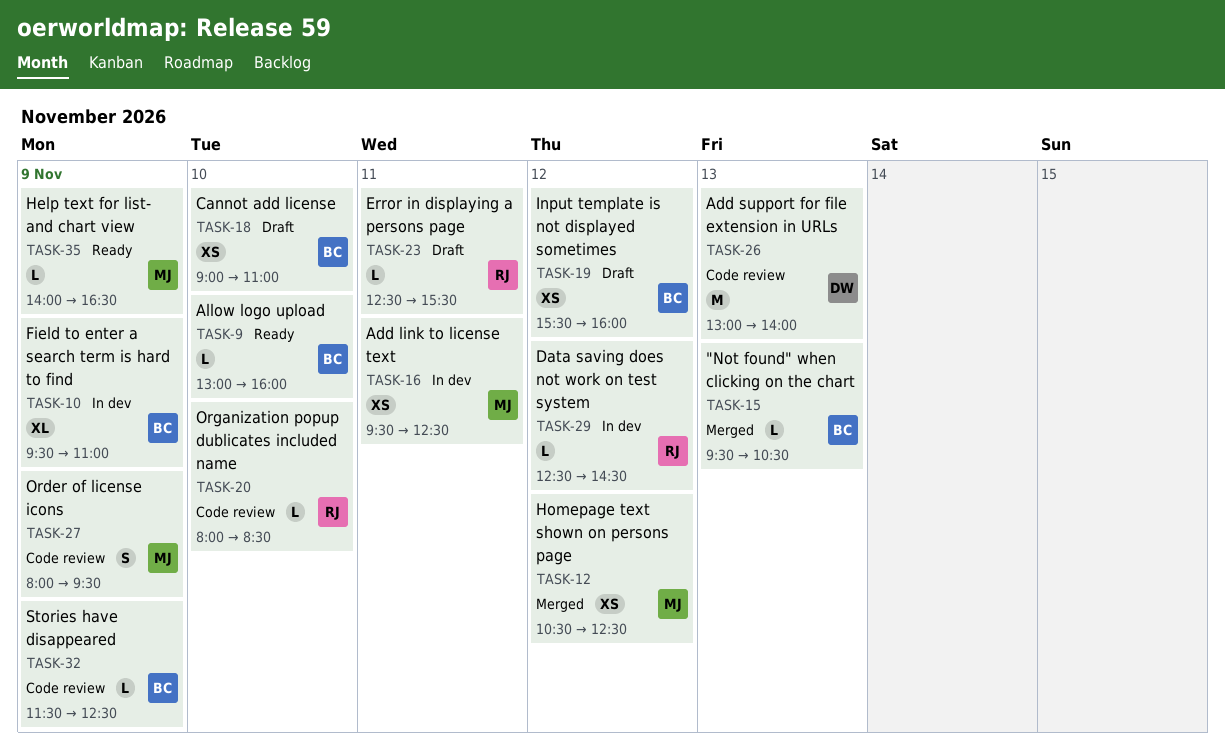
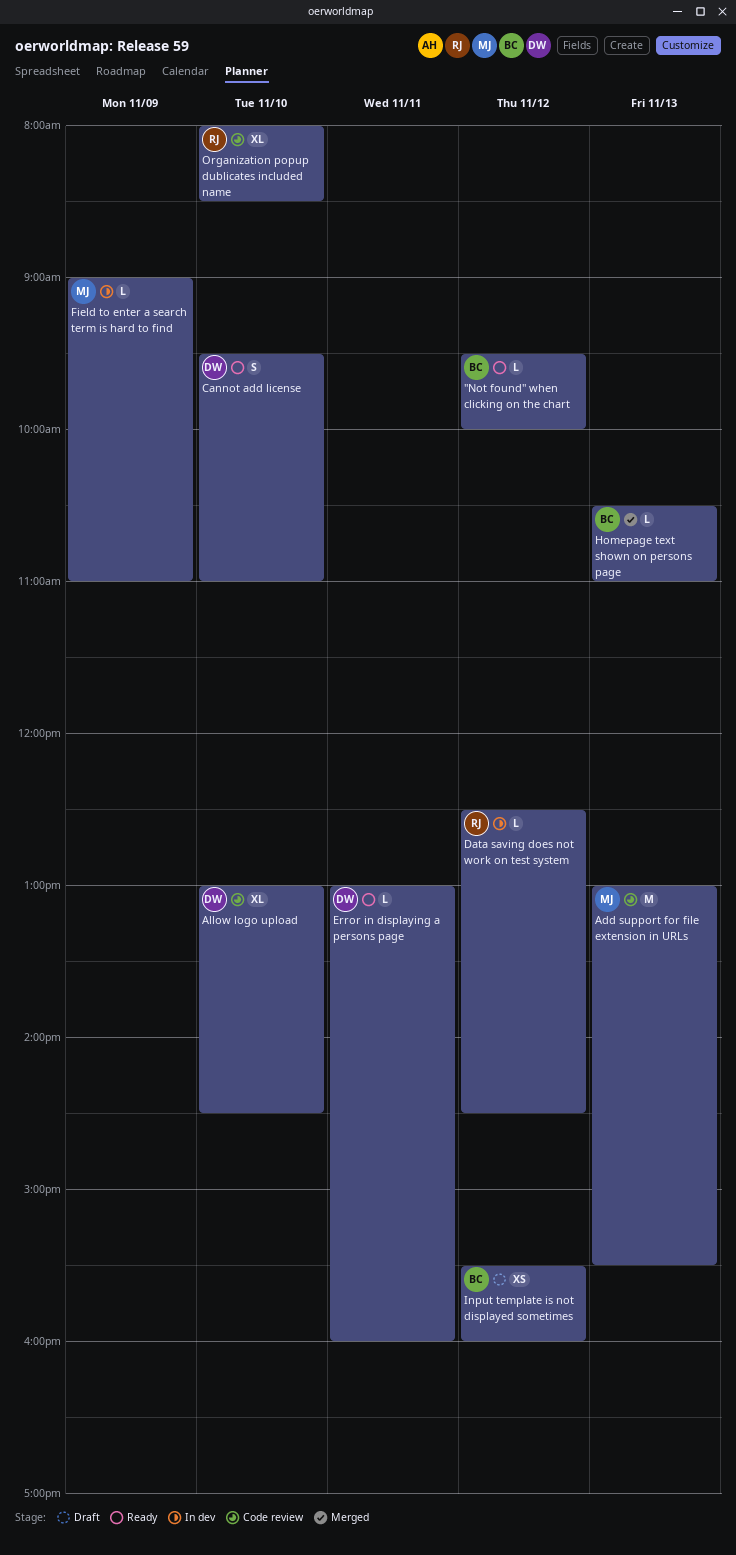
"Not found" when clicking on the chart, status: Merged -> Ready
"Not found" when clicking on the chart, day: Nov 13 -> Nov 12
"Not found" when clicking on the chart, ends: 10:30 -> 10:00
Add link to license text: present -> none
Add support for file extension in URLs, owner: DW -> MJ
Add support for file extension in URLs, ends: 14:00 -> 15:30
Allow logo upload, status: Ready -> Code review
Allow logo upload, owner: BC -> DW
Allow logo upload, estimate: L -> XL
Allow logo upload, ends: 16:00 -> 14:30
Cannot add license, status: Draft -> Ready
Cannot add license, owner: BC -> DW
Cannot add license, estimate: XS -> S
Cannot add license, begins: 09:00 -> 09:30
Error in displaying a persons page, status: Draft -> Ready
Error in displaying a persons page, owner: RJ -> DW
Error in displaying a persons page, begins: 12:30 -> 13:00
Error in displaying a persons page, ends: 15:30 -> 16:00
Field to enter a search term is hard to find, owner: BC -> MJ
Field to enter a search term is hard to find, estimate: XL -> L
Field to enter a search term is hard to find, begins: 09:30 -> 09:00
Help text for list- and chart view: present -> none
Homepage text shown on persons page, owner: MJ -> BC
Homepage text shown on persons page, estimate: XS -> L
Homepage text shown on persons page, day: Nov 12 -> Nov 13
Homepage text shown on persons page, ends: 12:30 -> 11:00
Order of license icons: present -> none
Organization popup dublicates included name, estimate: L -> XL
Stories have disappeared: present -> none

